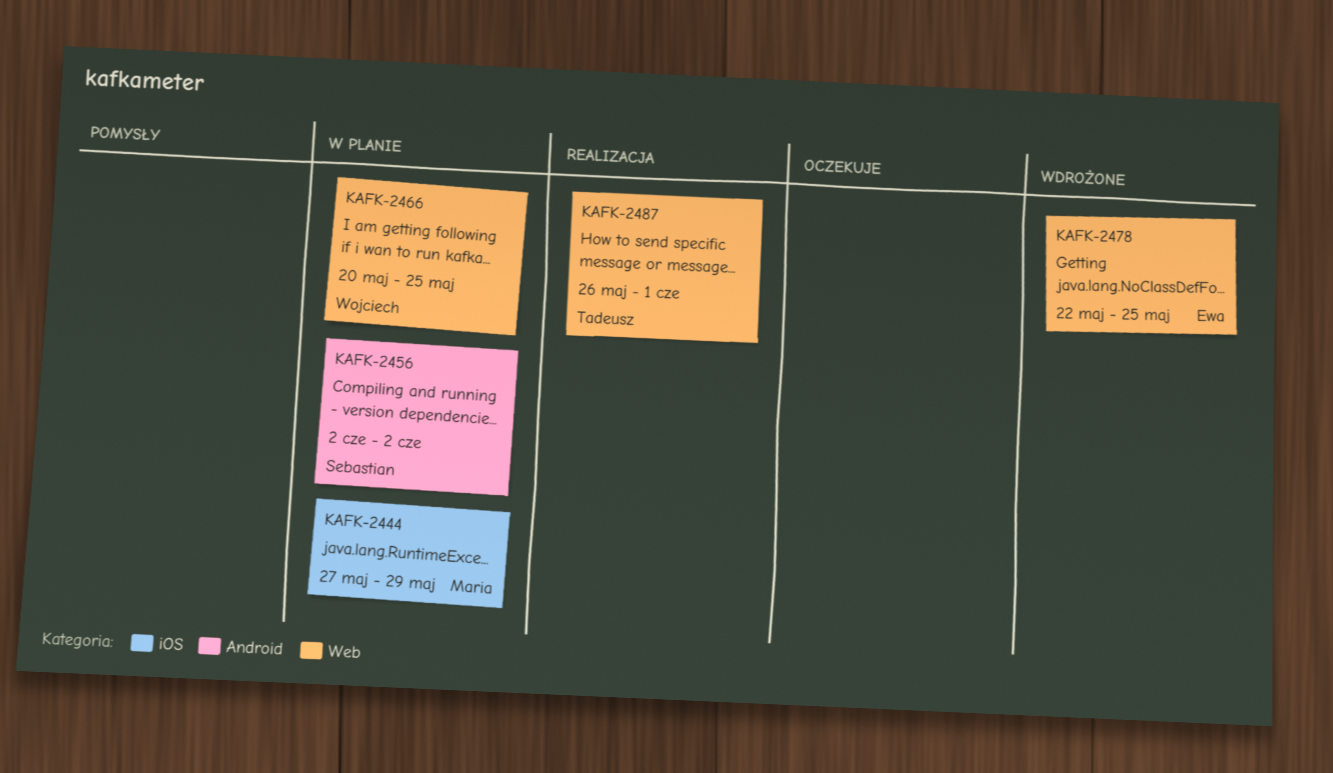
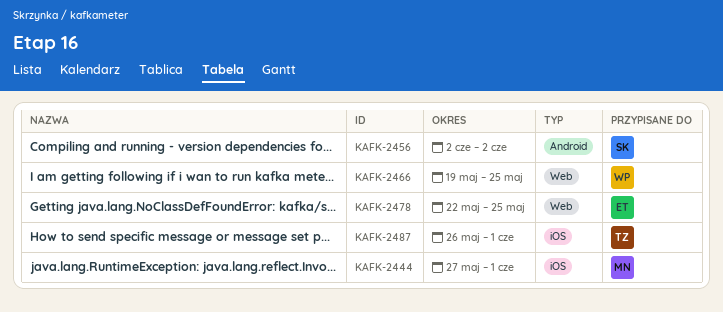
KAFK-2444, due: May 29 -> Jun 1
KAFK-2466, start: May 20 -> May 19
KAFK-2487, label: Web -> iOS

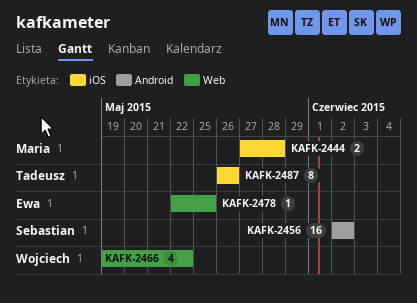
KAFK-2444, due: Jun 1 -> May 28
KAFK-2466, due: May 25 -> May 22
KAFK-2487, due: Jun 1 -> May 26

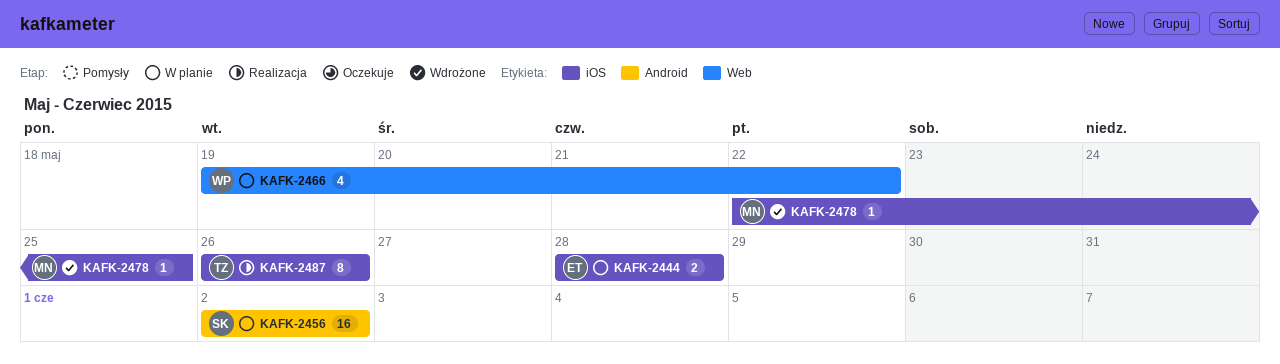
KAFK-2444, owner: Maria -> Ewa
KAFK-2444, start: May 27 -> May 28
KAFK-2478, owner: Ewa -> Maria
KAFK-2478, label: Web -> iOS

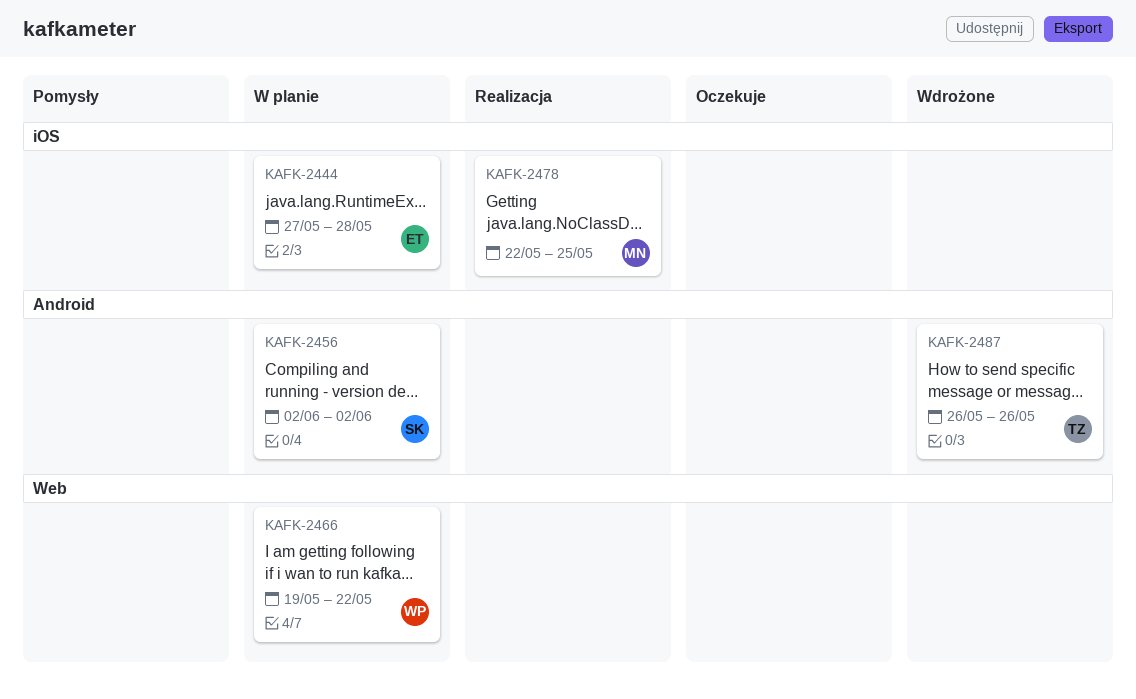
KAFK-2444, start: May 28 -> May 27
KAFK-2478, status: Wdrożone -> Realizacja
KAFK-2487, status: Realizacja -> Wdrożone
KAFK-2487, label: iOS -> Android

